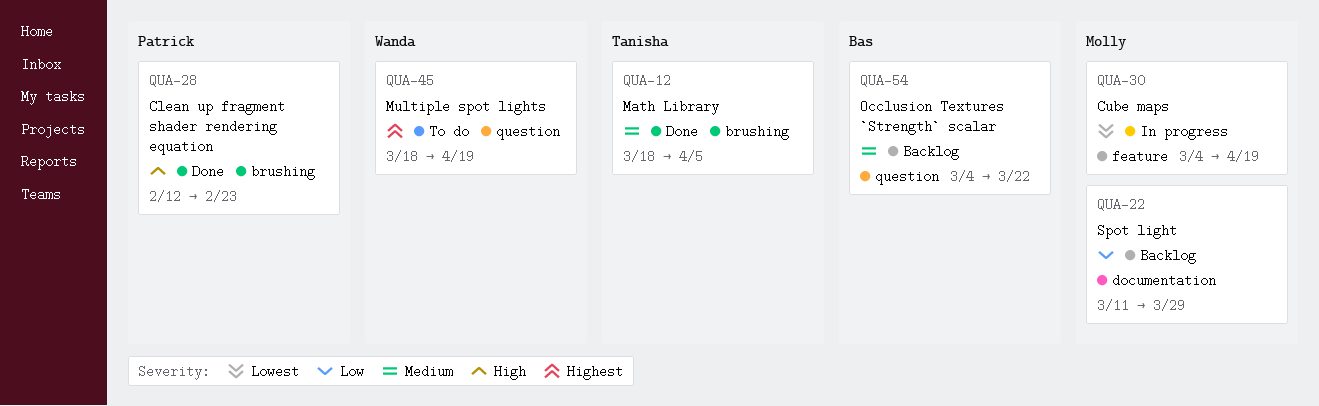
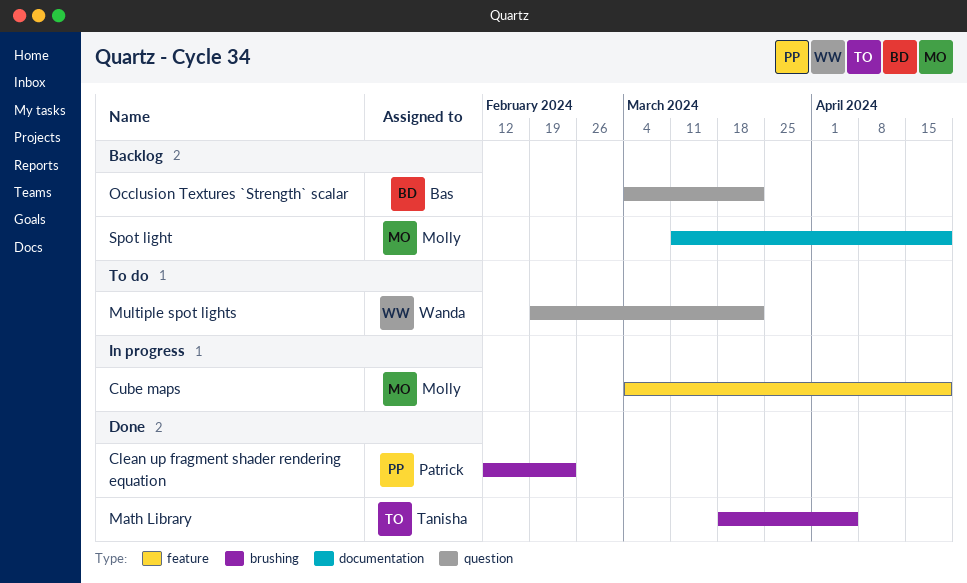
Multiple spot lights, start: Mar 18 -> Feb 19
Multiple spot lights, due: Apr 19 -> Mar 22
Spot light, due: Mar 29 -> Apr 19

